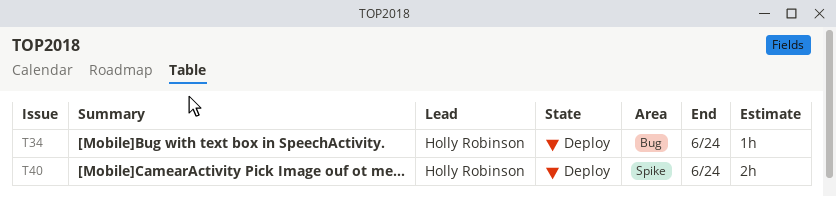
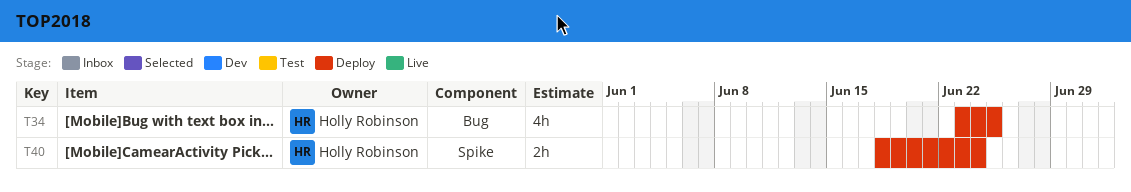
T34, estimate: 1h -> 4h
T34, due: Jun 24 -> Jun 25

